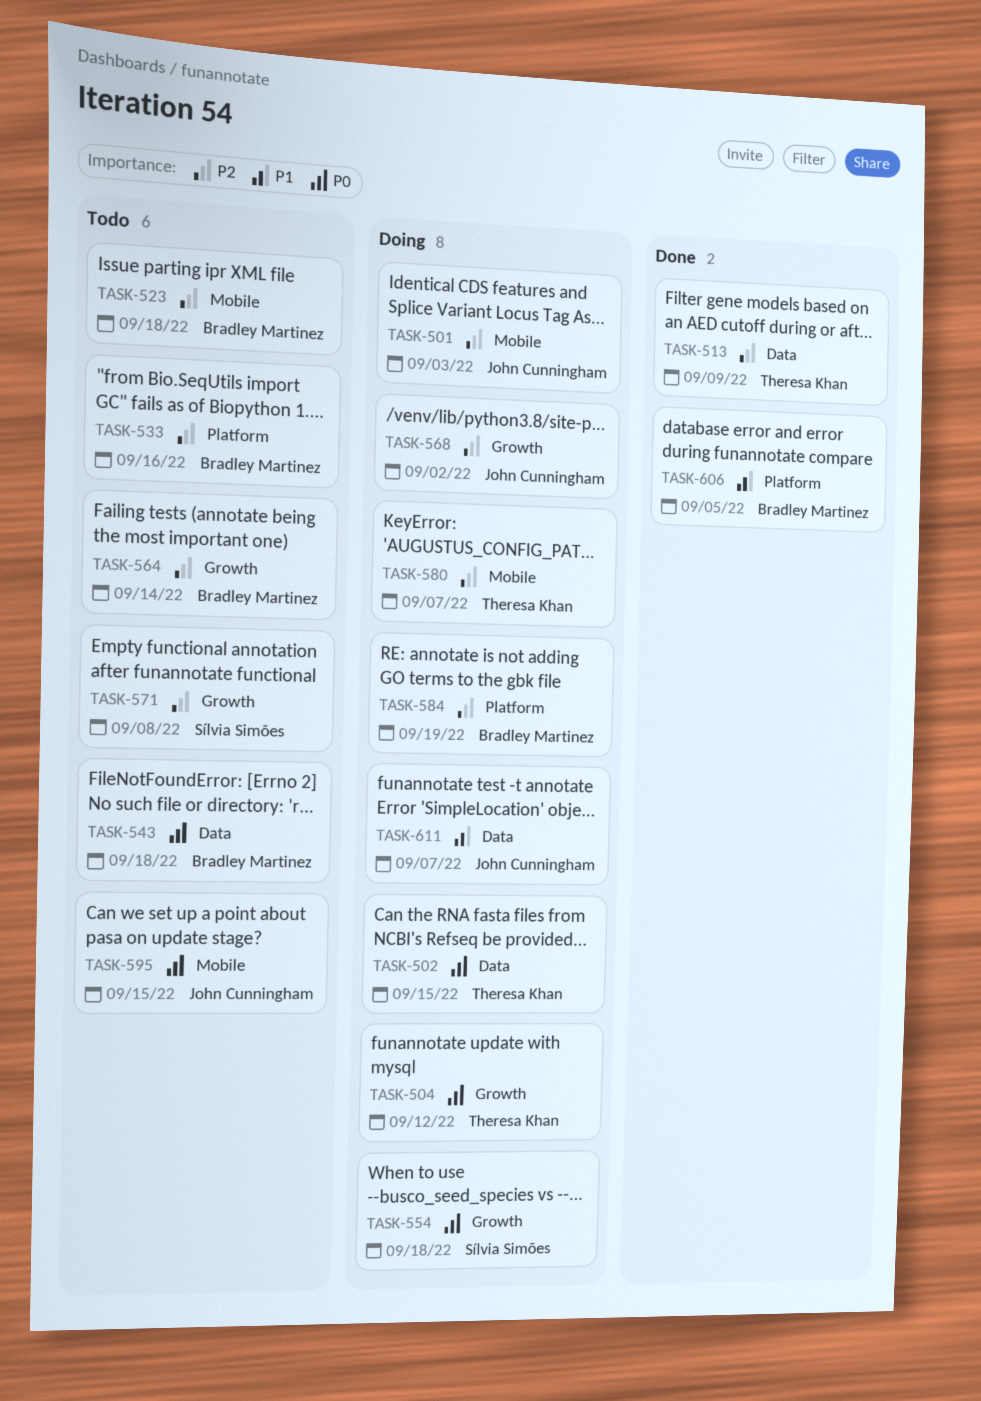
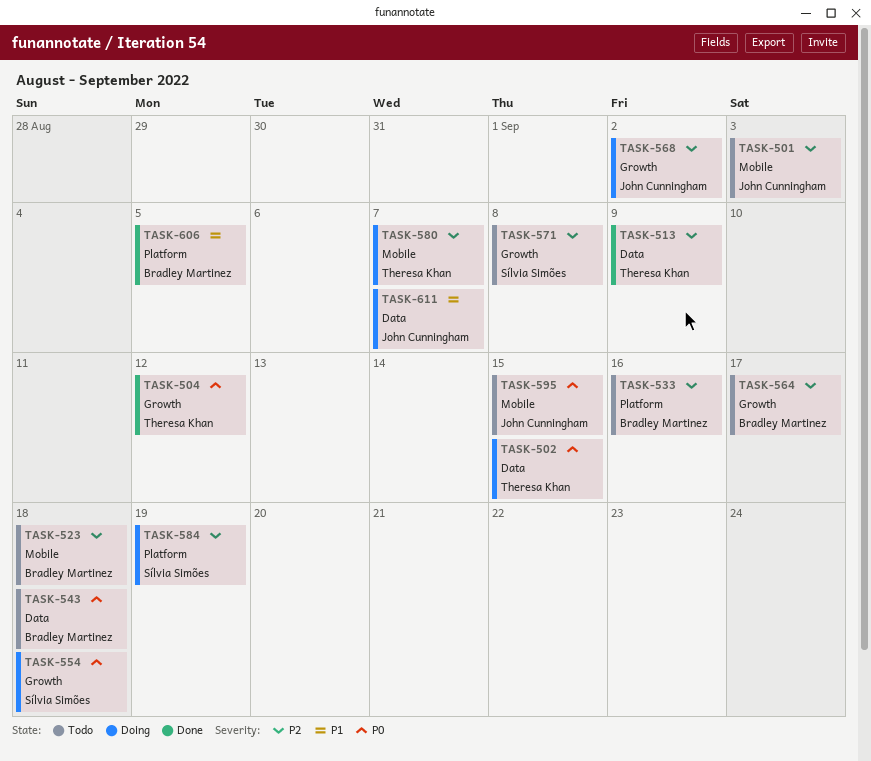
TASK-501, status: Doing -> Todo
TASK-504, status: Doing -> Done
TASK-564, due: Sep 14 -> Sep 17
TASK-584, owner: Bradley Martinez -> Sílvia Simões

